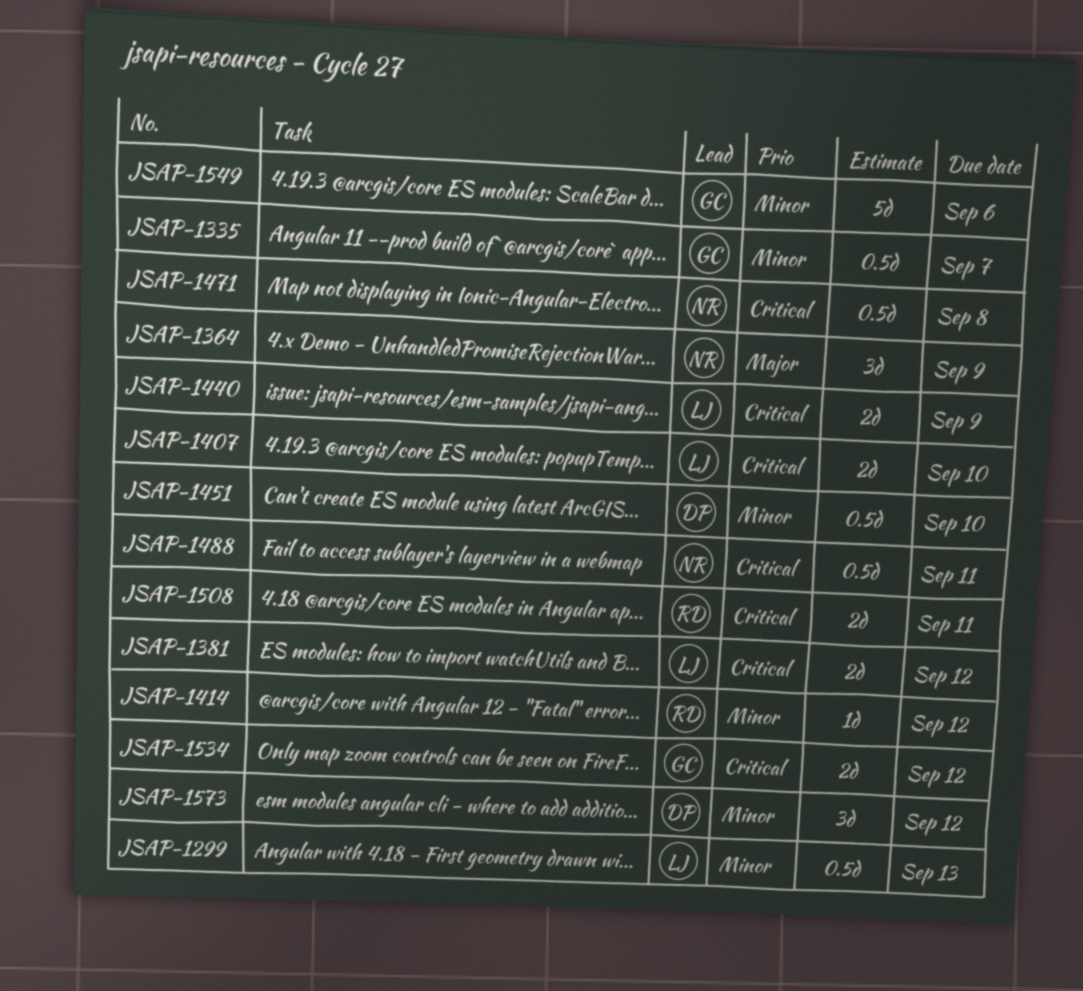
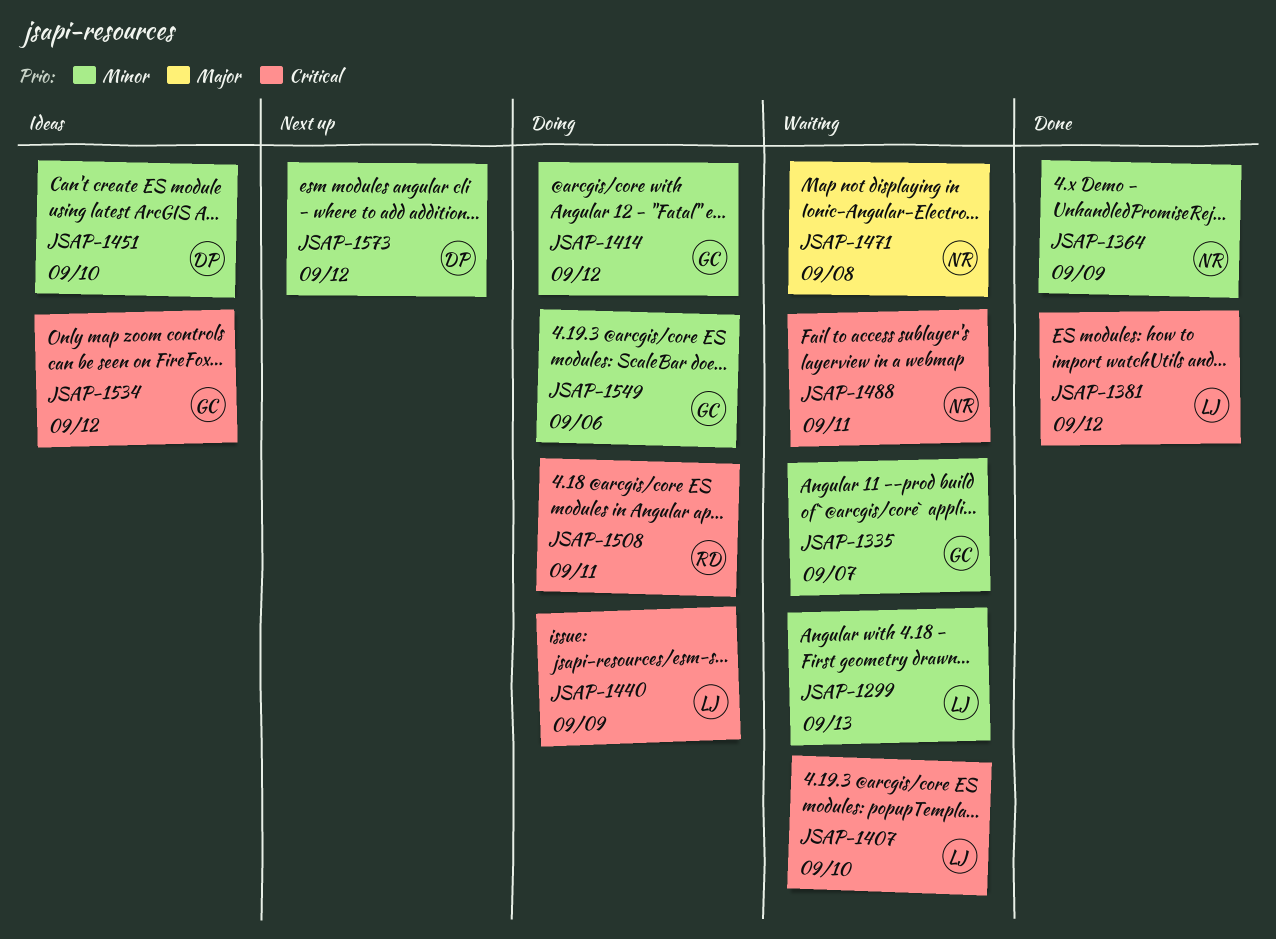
JSAP-1364, priority: Major -> Minor
JSAP-1414, owner: RD -> GC
JSAP-1471, priority: Critical -> Major

